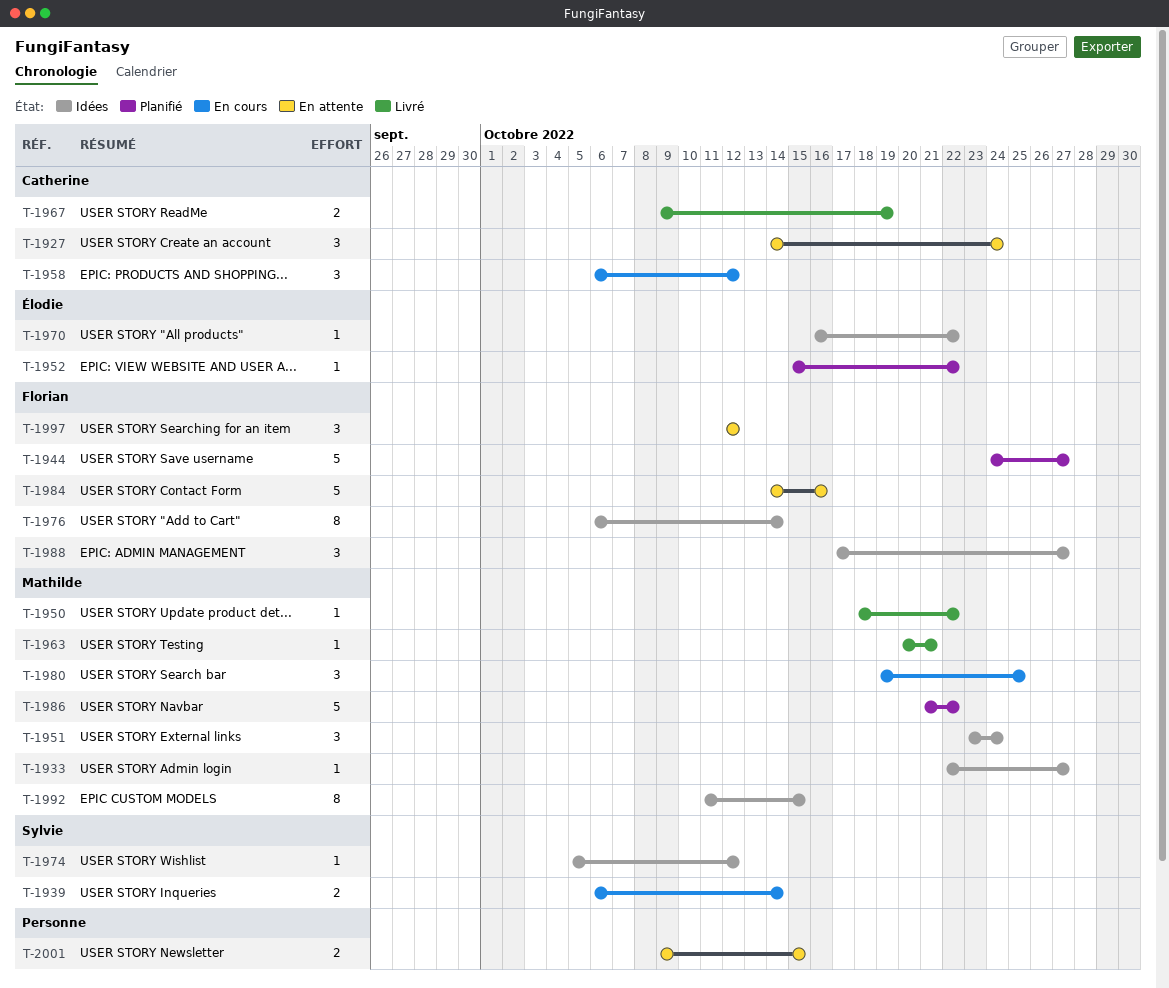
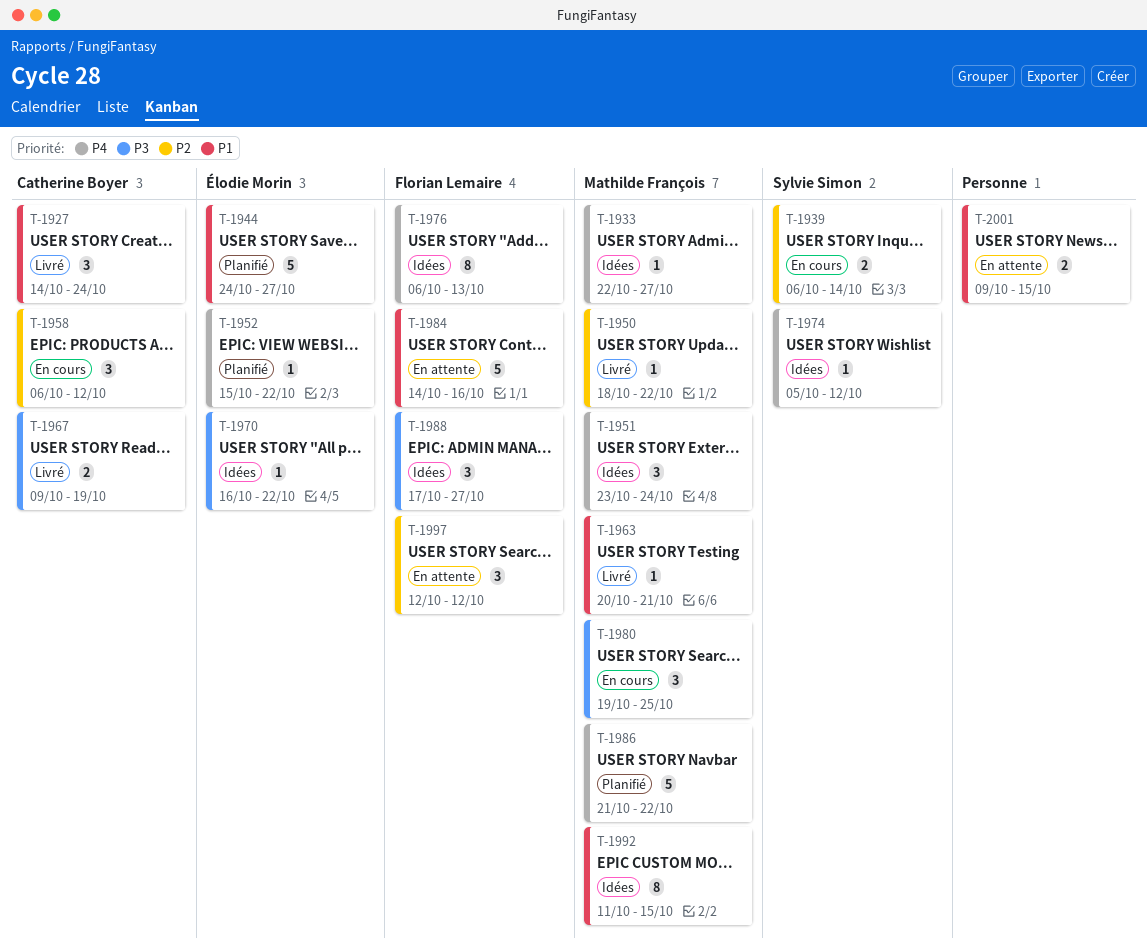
T-1927, status: En attente -> Livré
T-1944, owner: Florian Lemaire -> Élodie Morin
T-1976, due: Oct 14 -> Oct 13

